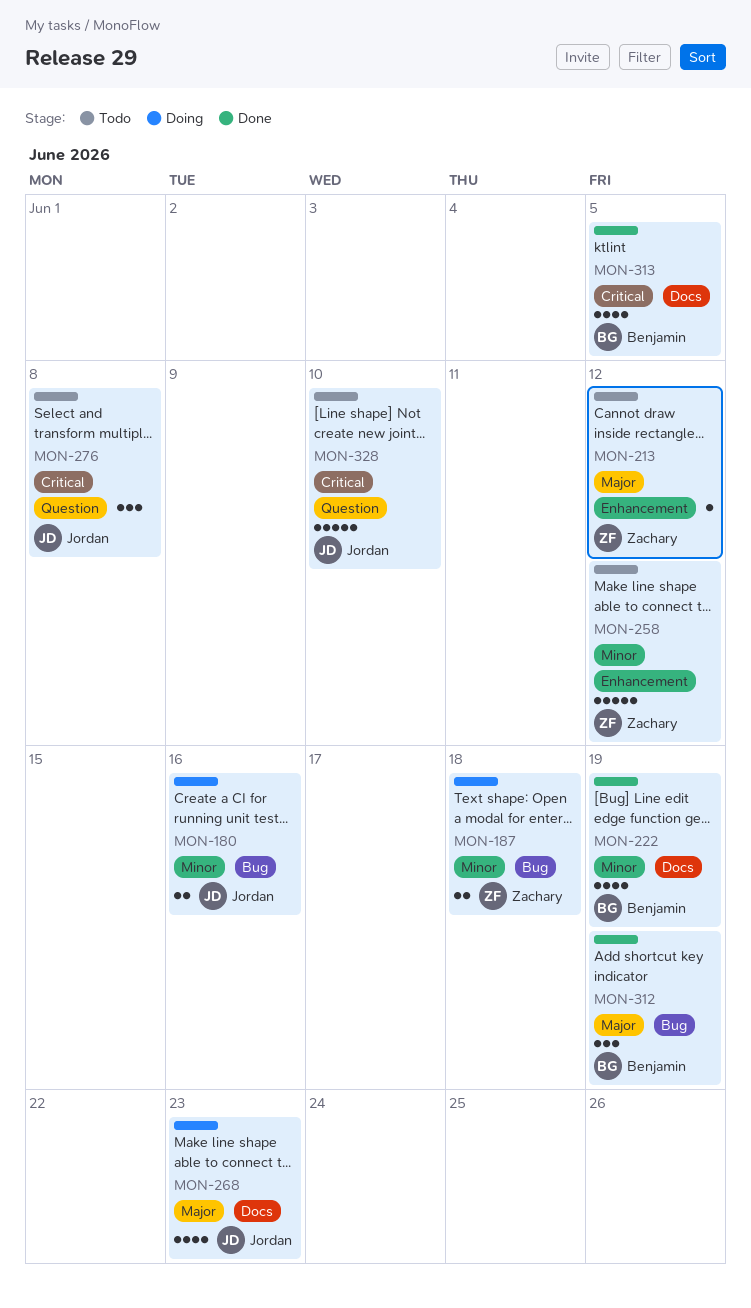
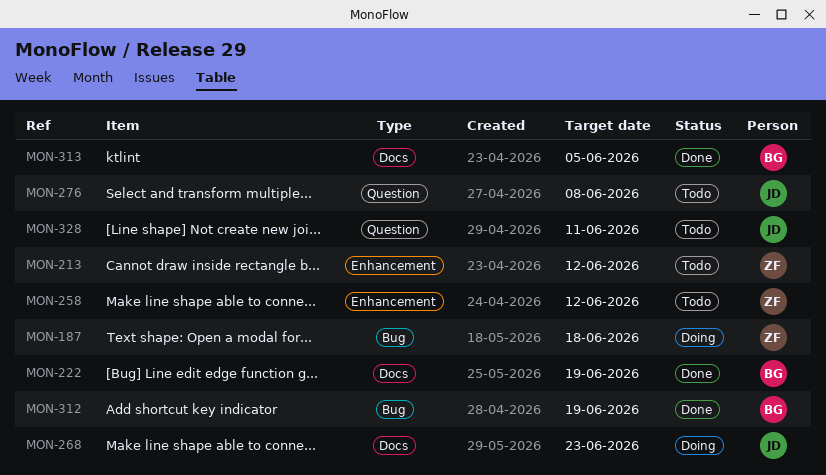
MON-180: present -> none
MON-328, due: Jun 10 -> Jun 11

